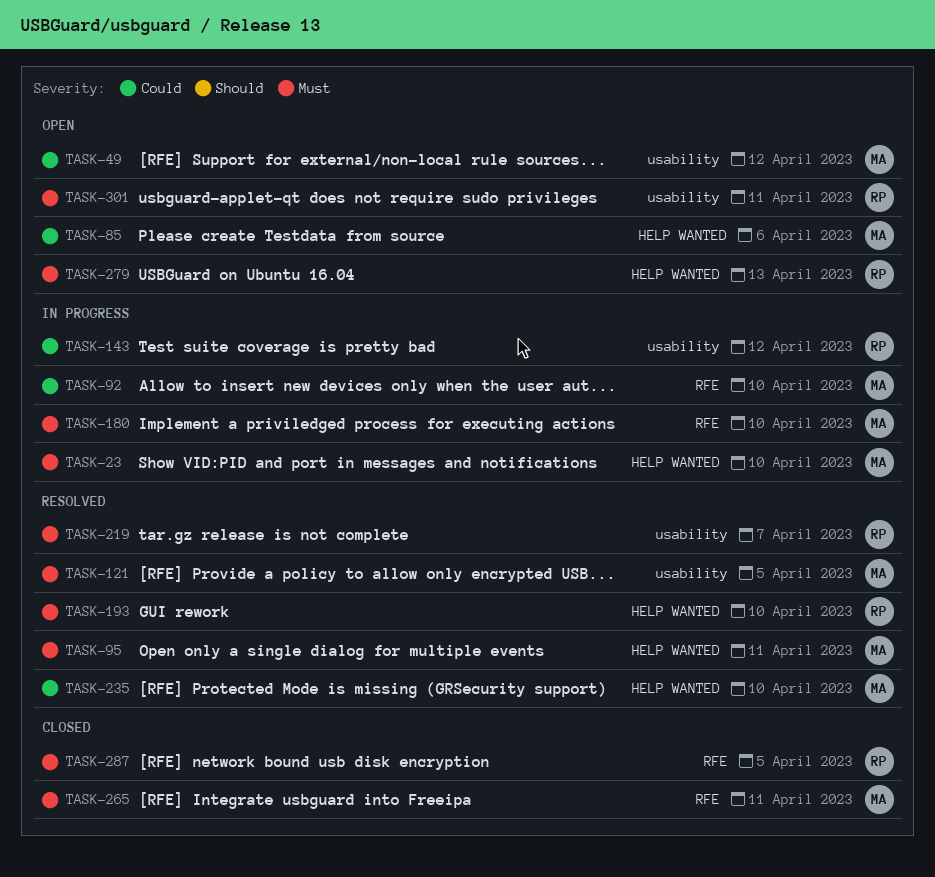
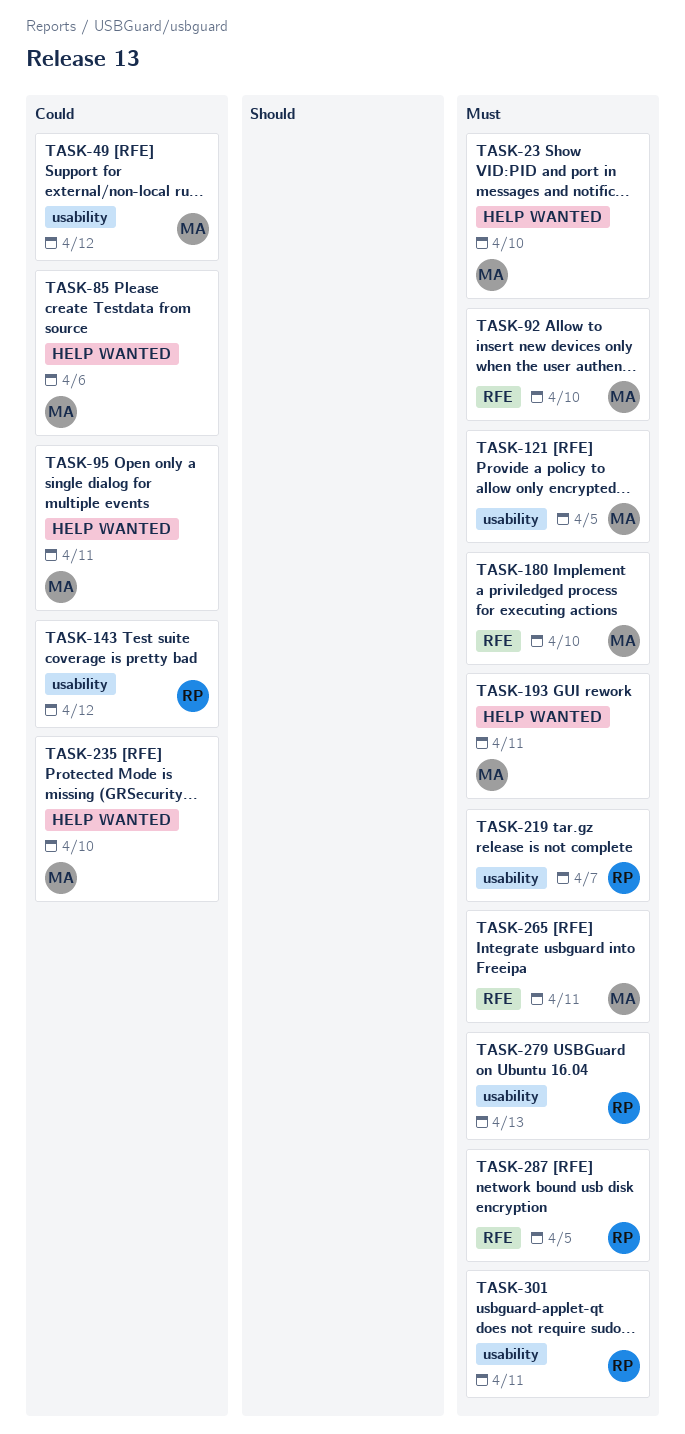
TASK-92, priority: Could -> Must
TASK-95, priority: Must -> Could
TASK-193, owner: RP -> MA
TASK-193, due: Apr 10 -> Apr 11
TASK-279, label: HELP WANTED -> usability

